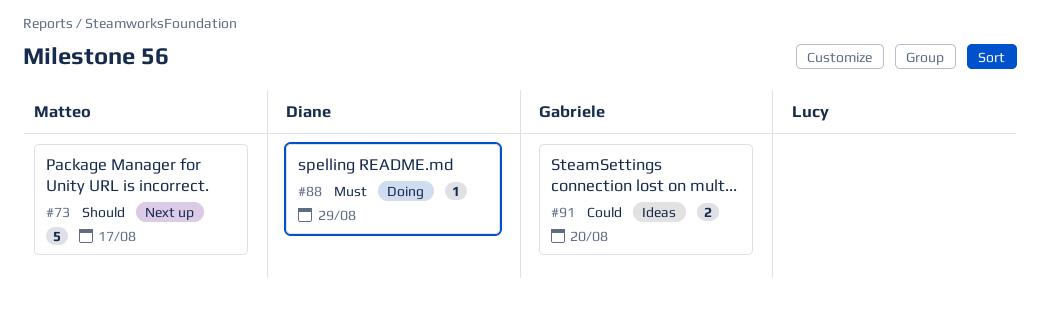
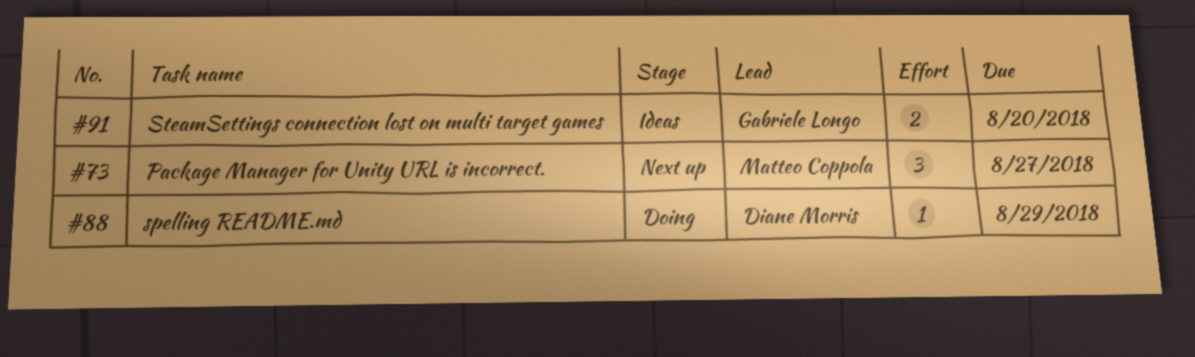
#73, estimate: 5 -> 3
#73, due: Aug 17 -> Aug 27

